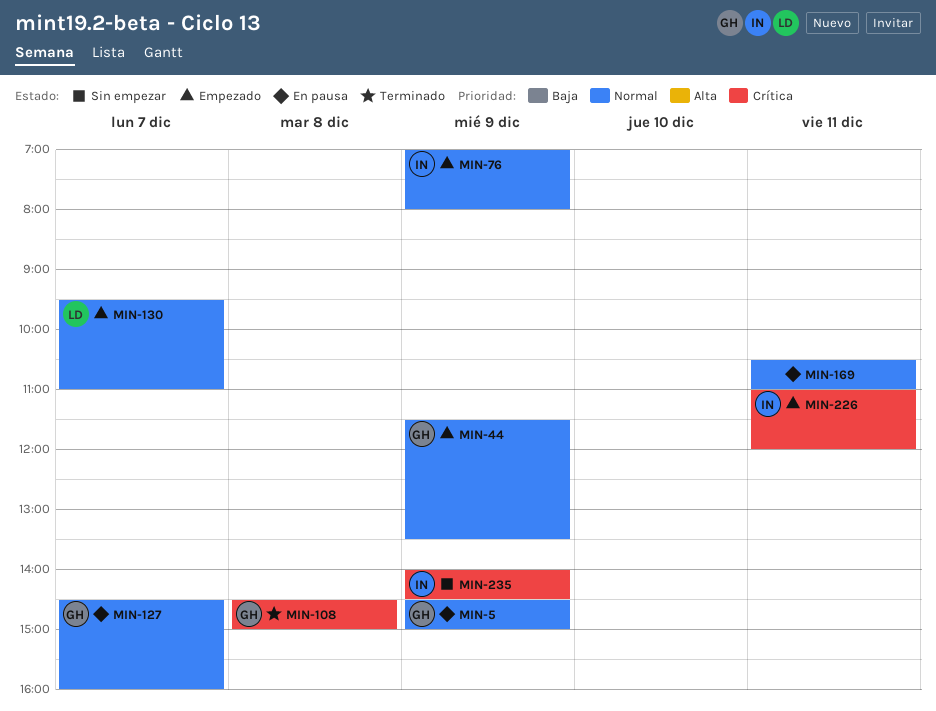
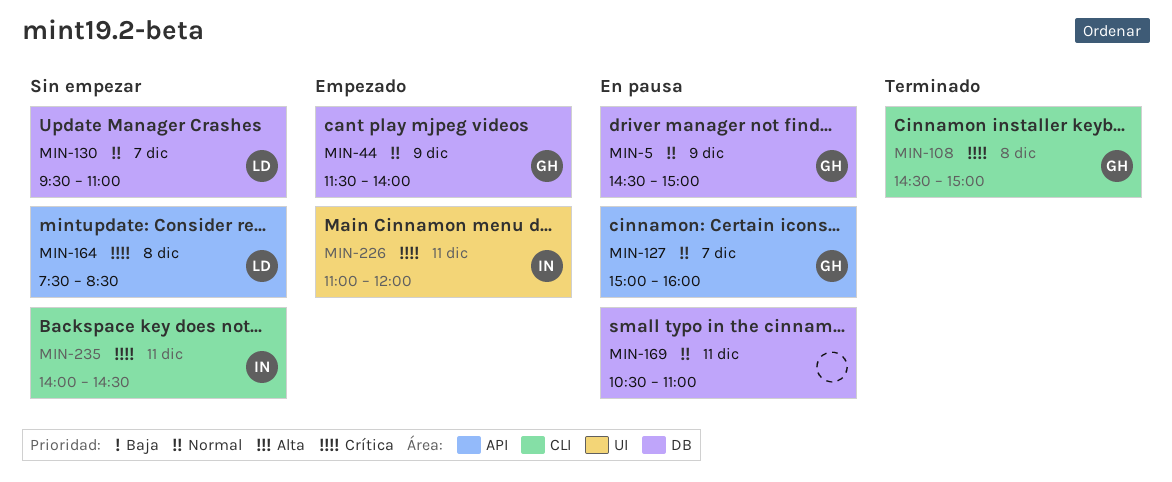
MIN-44, ends: 13:30 -> 14:00
MIN-76: present -> none
MIN-127, begins: 14:30 -> 15:00
MIN-130, status: Empezado -> Sin empezar
MIN-164: none -> present
MIN-235, day: Dec 9 -> Dec 11

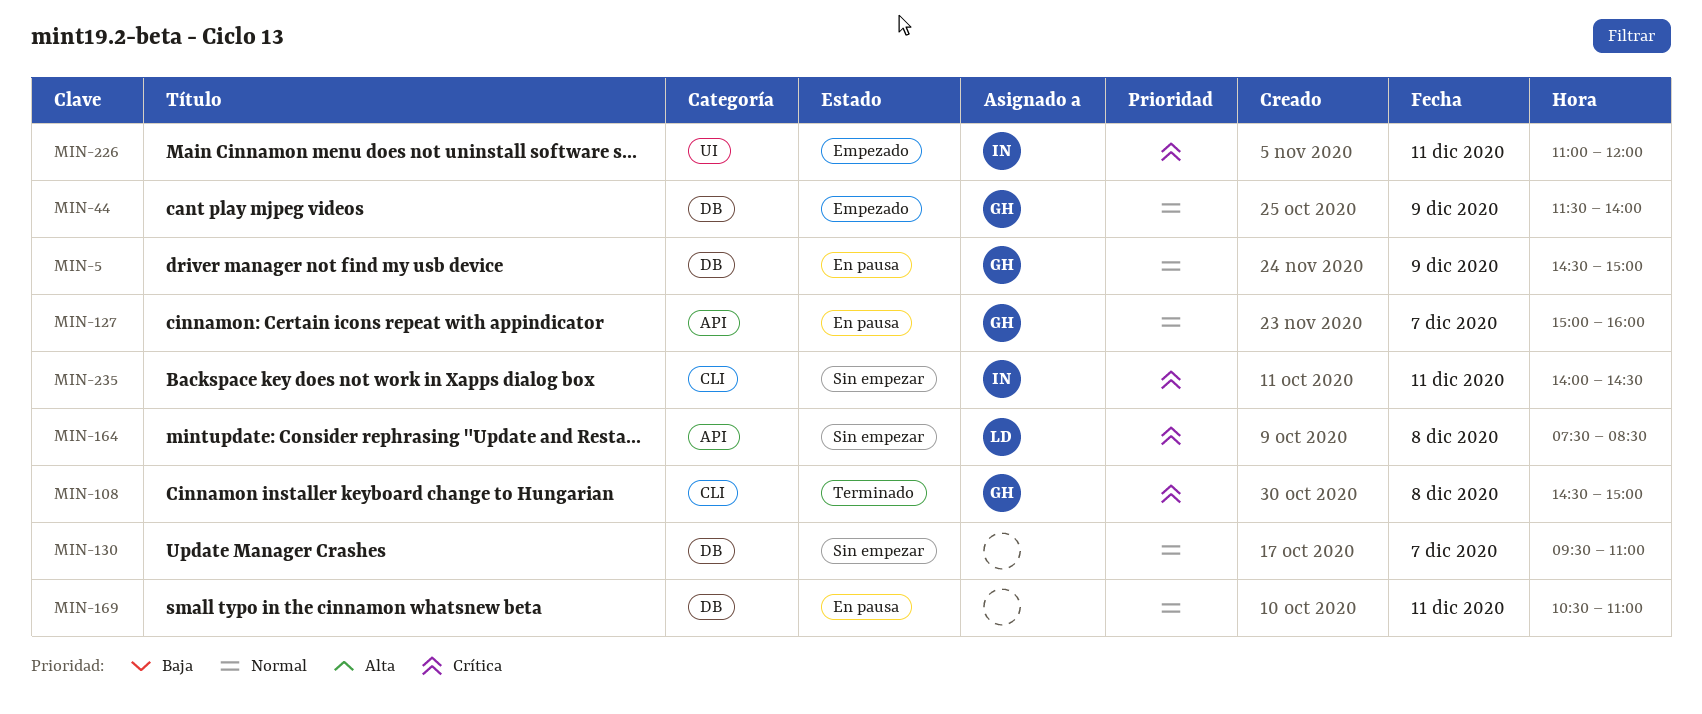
MIN-130, owner: LD -> none

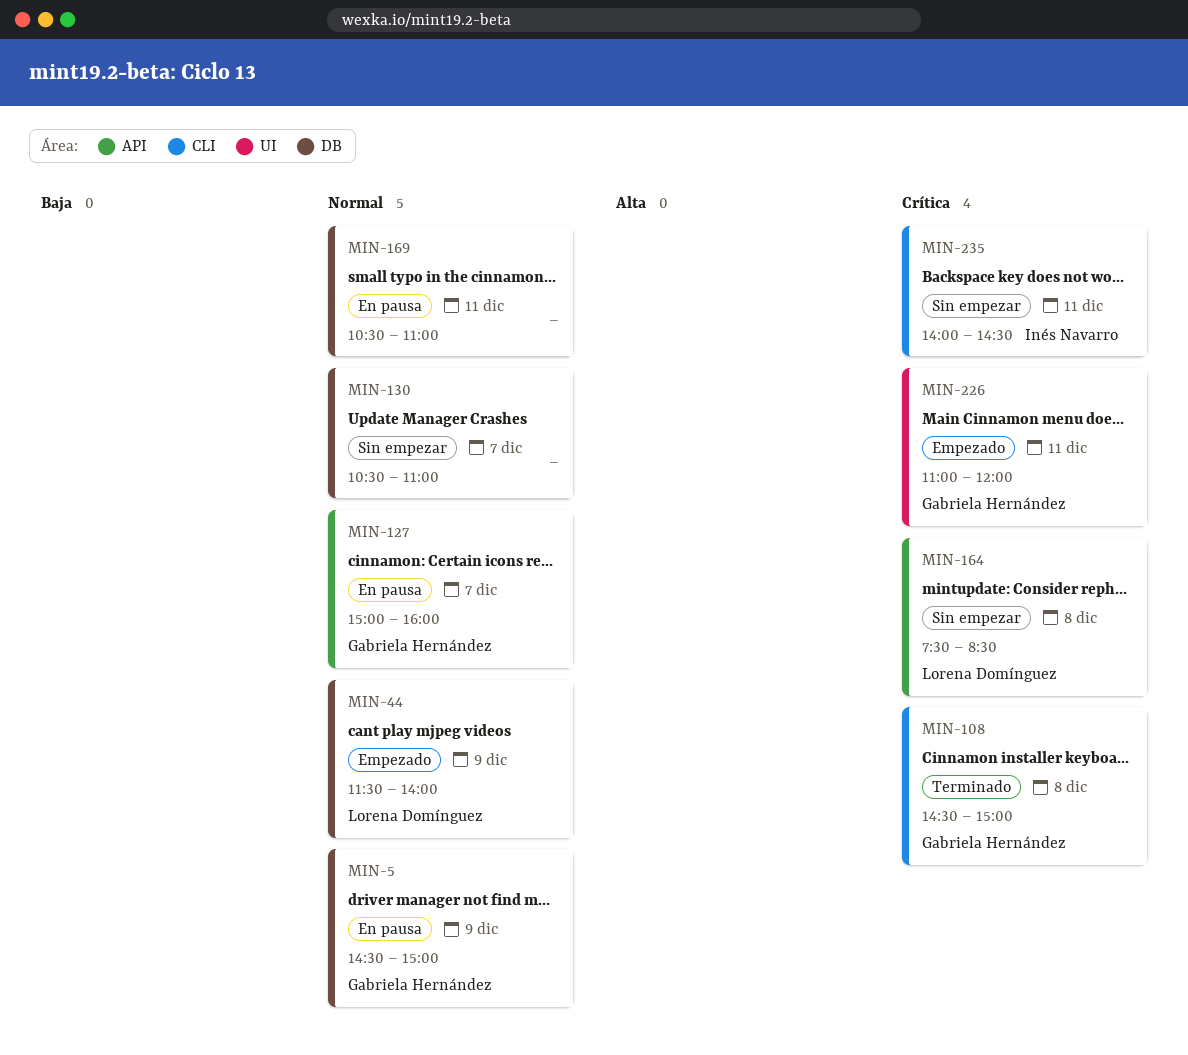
MIN-44, owner: Gabriela Hernández -> Lorena Domínguez
MIN-130, begins: 09:30 -> 10:30
MIN-226, owner: Inés Navarro -> Gabriela Hernández

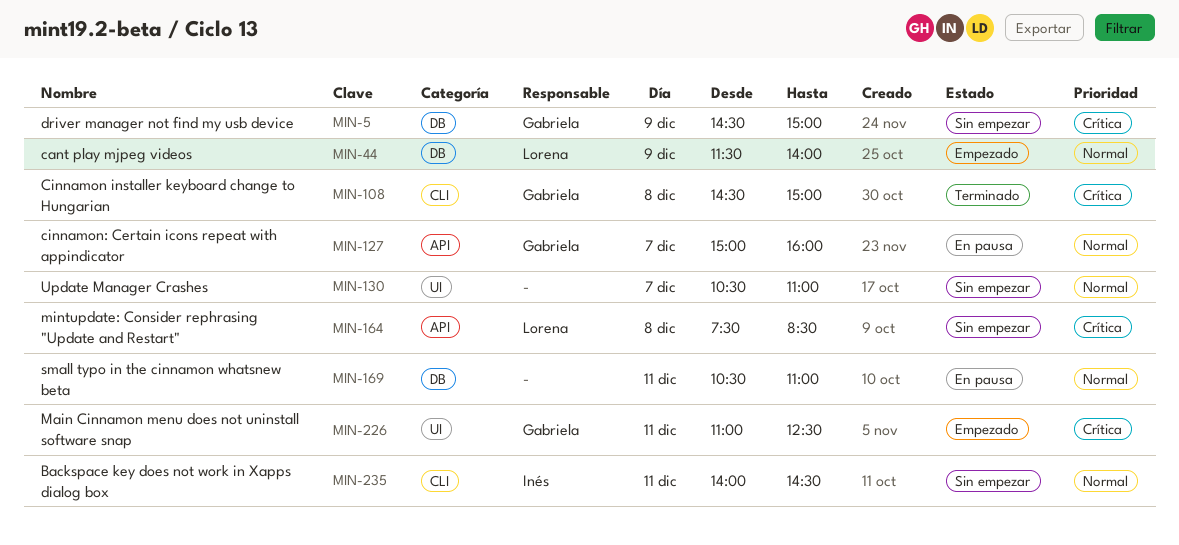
MIN-5, status: En pausa -> Sin empezar
MIN-5, priority: Normal -> Crítica
MIN-130, label: DB -> UI
MIN-226, ends: 12:00 -> 12:30
MIN-235, priority: Crítica -> Normal

